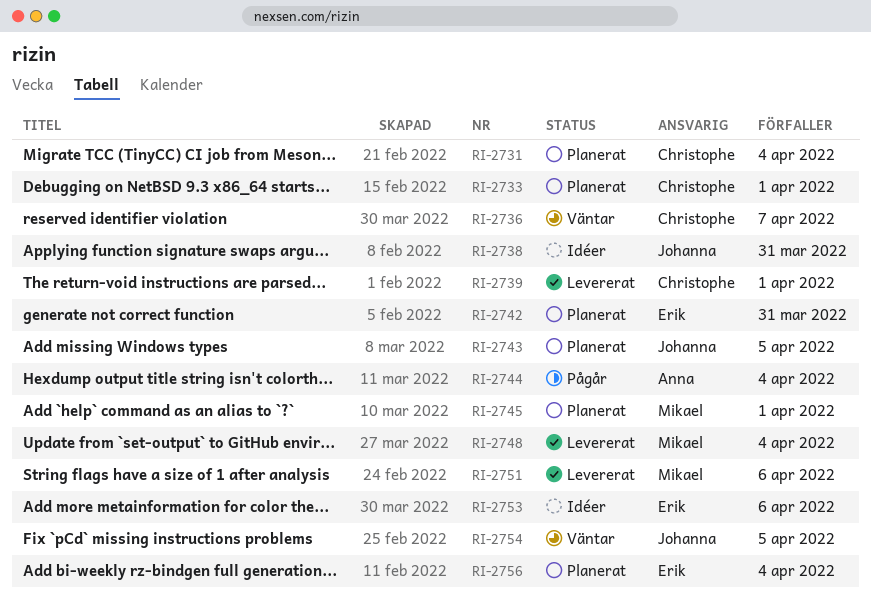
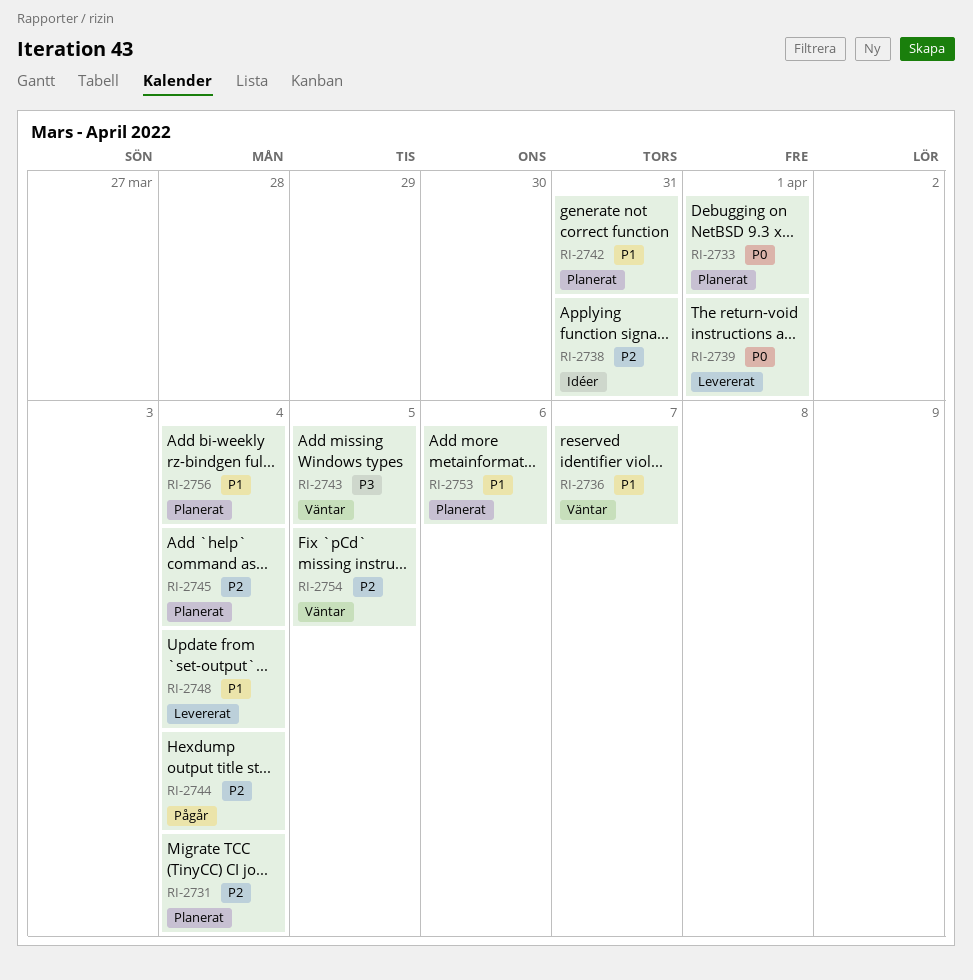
RI-2743, status: Planerat -> Väntar
RI-2745, due: Apr 1 -> Apr 4
RI-2751: present -> none
RI-2753, status: Idéer -> Planerat

